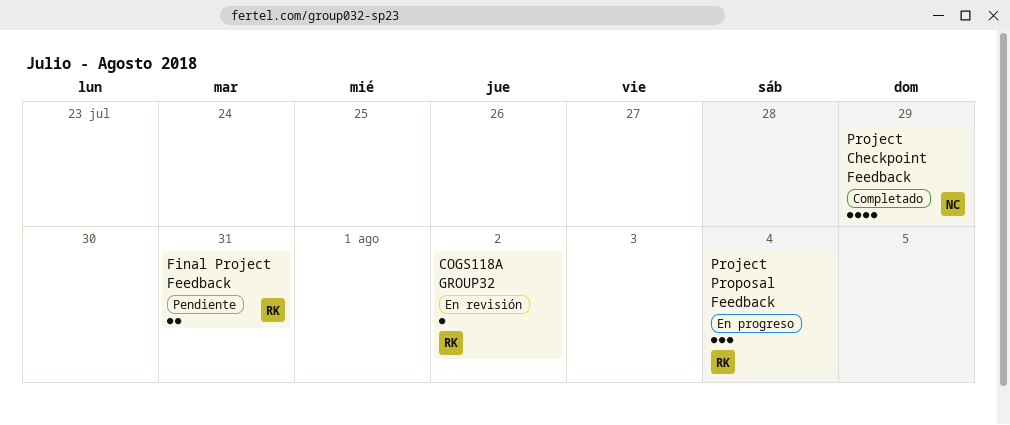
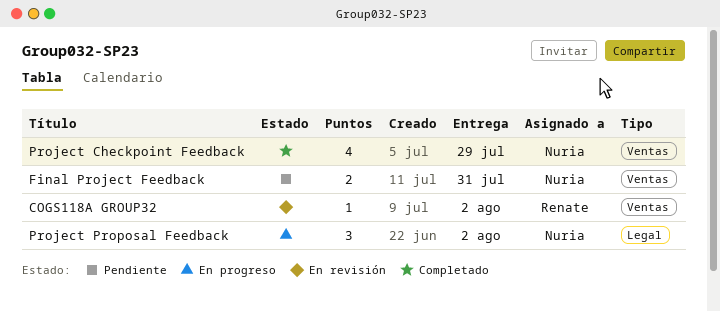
Final Project Feedback, owner: Renate -> Nuria
Project Proposal Feedback, owner: Renate -> Nuria
Project Proposal Feedback, due: Aug 4 -> Aug 2

